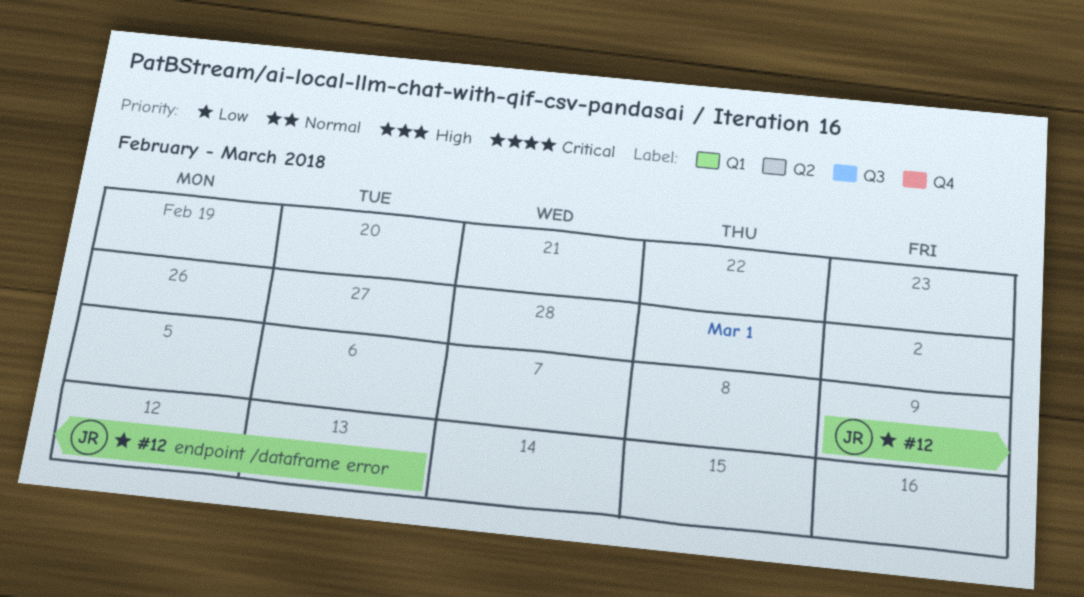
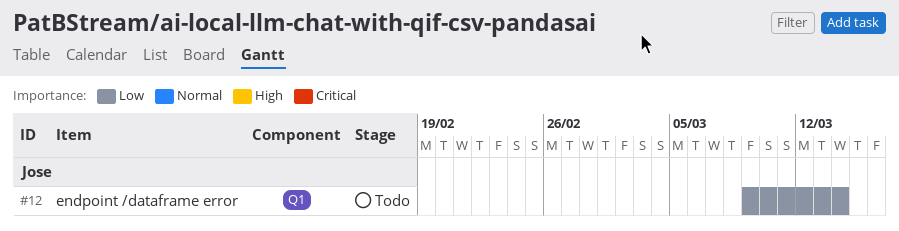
#12, due: Mar 13 -> Mar 14

